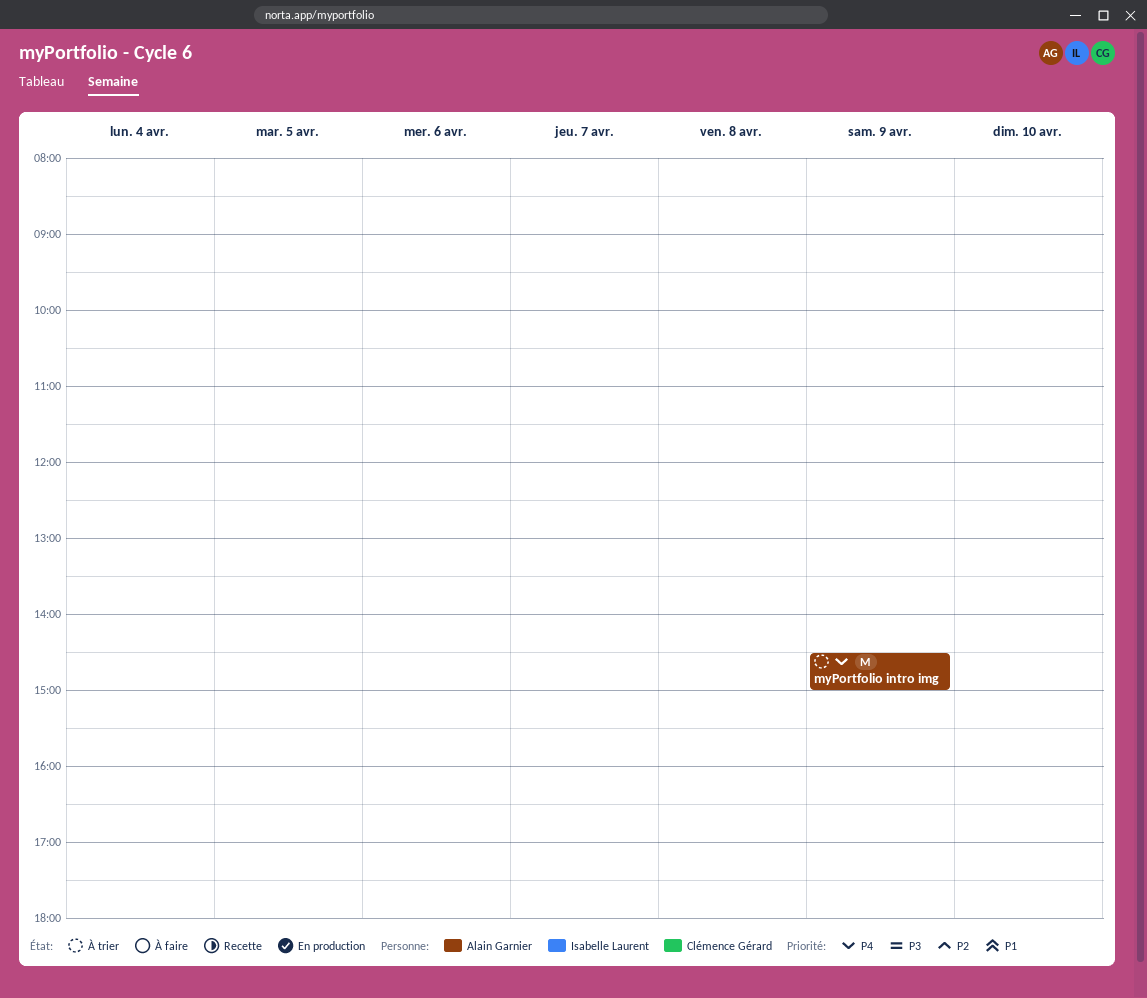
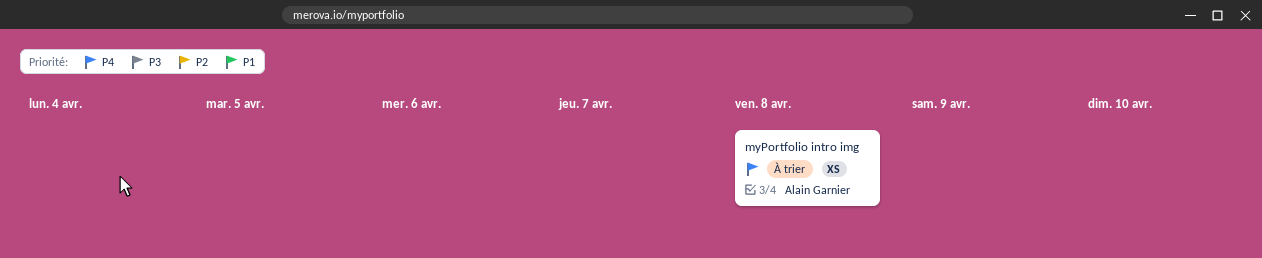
myPortfolio intro img, estimate: M -> XS
myPortfolio intro img, day: Apr 9 -> Apr 8

